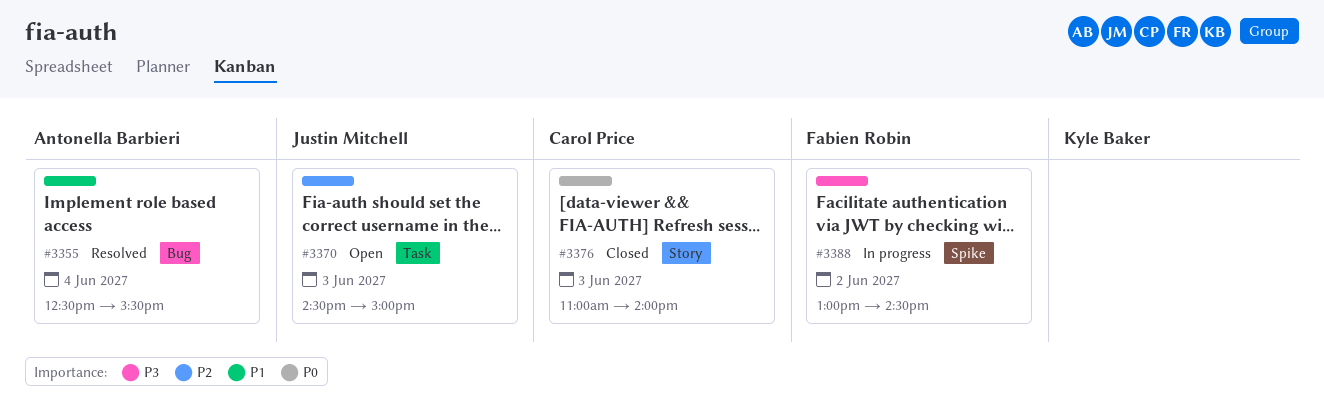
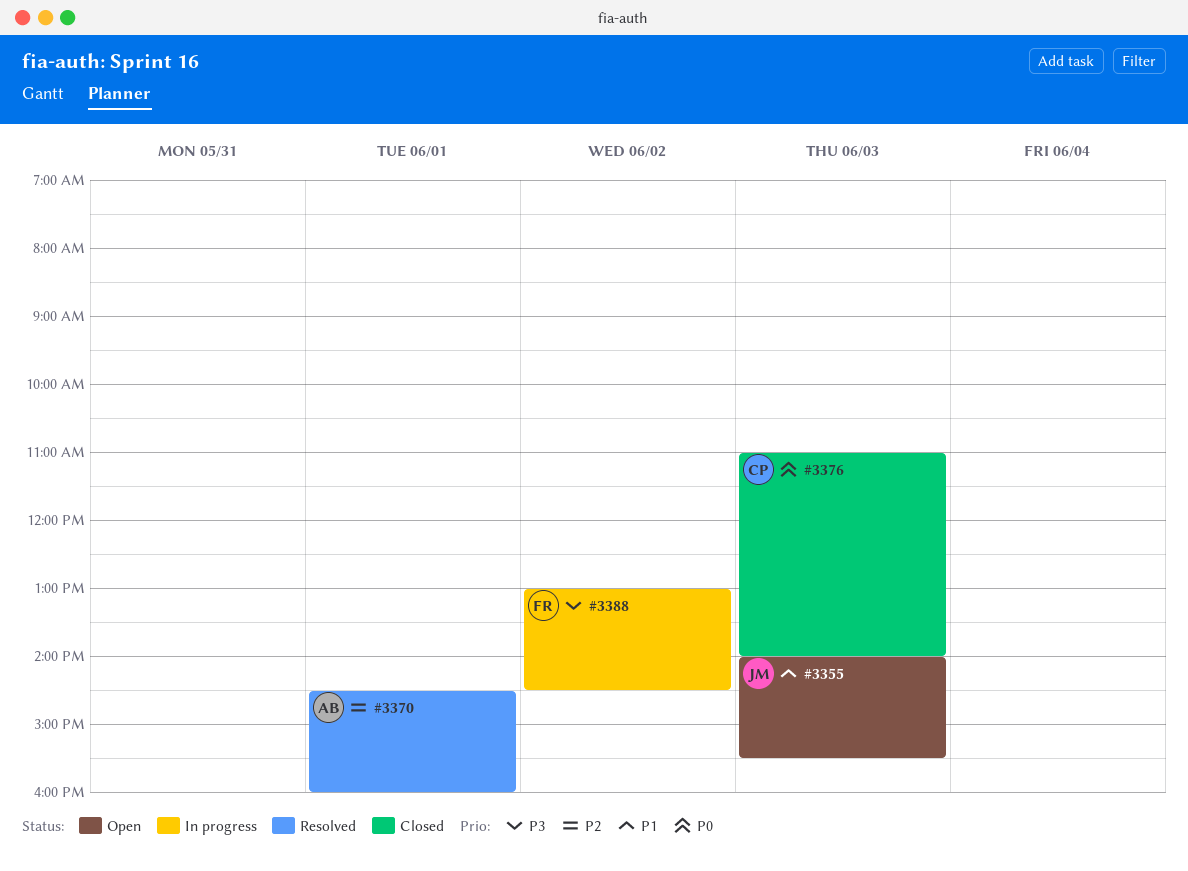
#3355, status: Resolved -> Open
#3355, owner: Antonella Barbieri -> Justin Mitchell
#3355, day: Jun 4 -> Jun 3
#3355, begins: 12:30 -> 14:00
#3370, status: Open -> Resolved
#3370, owner: Justin Mitchell -> Antonella Barbieri
#3370, day: Jun 3 -> Jun 1
#3370, ends: 15:00 -> 16:00

